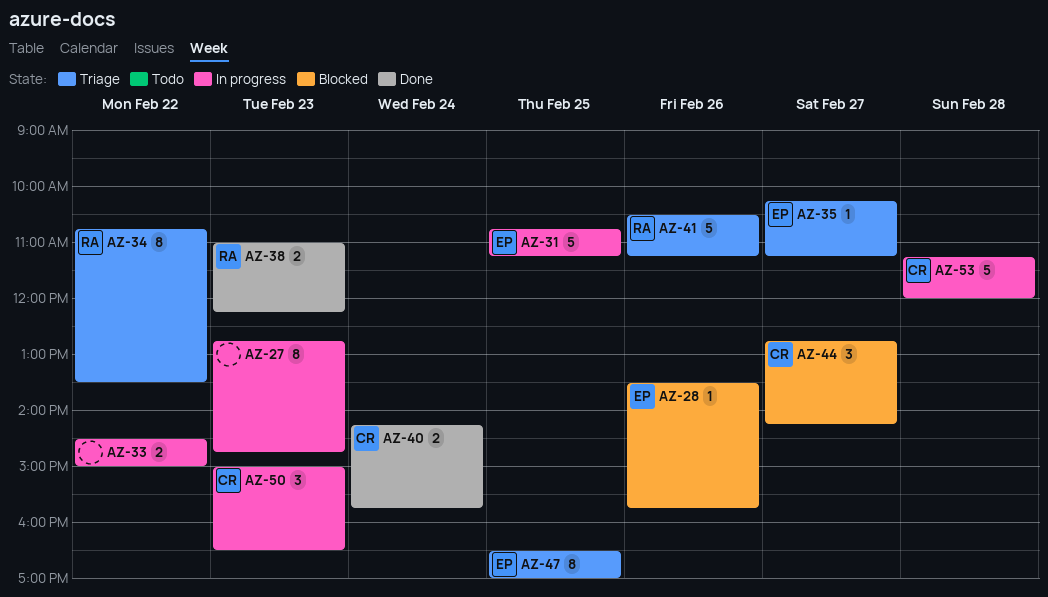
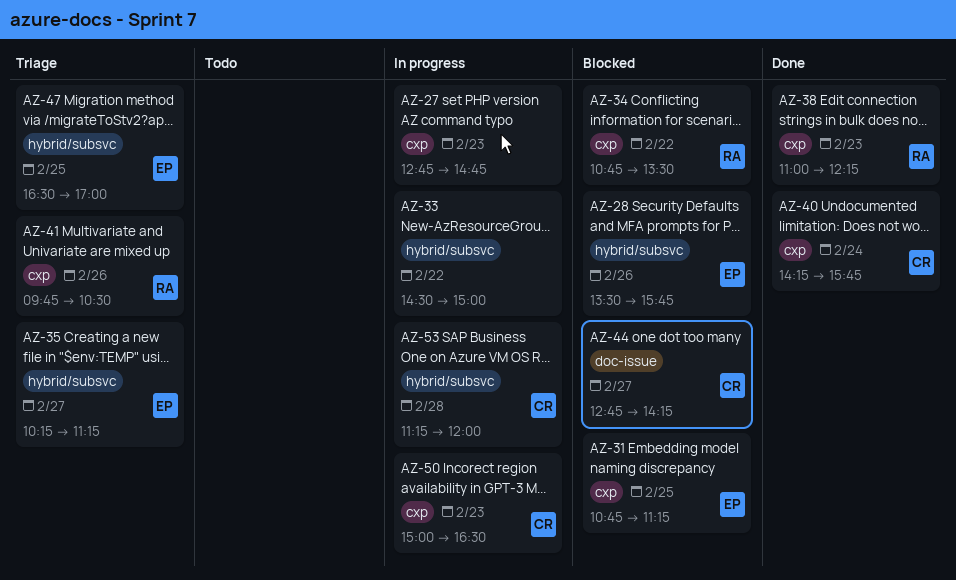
AZ-31, status: In progress -> Blocked
AZ-34, status: Triage -> Blocked
AZ-41, begins: 10:30 -> 09:45
AZ-41, ends: 11:15 -> 10:30

